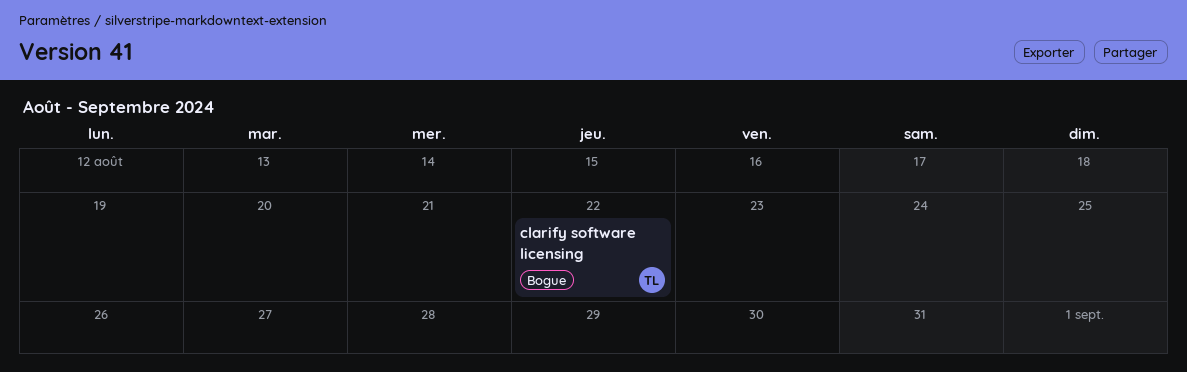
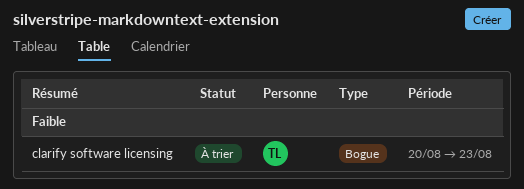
clarify software licensing, due: Aug 22 -> Aug 23

